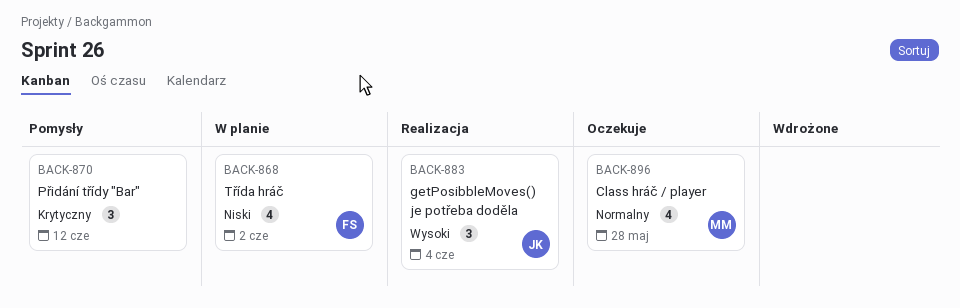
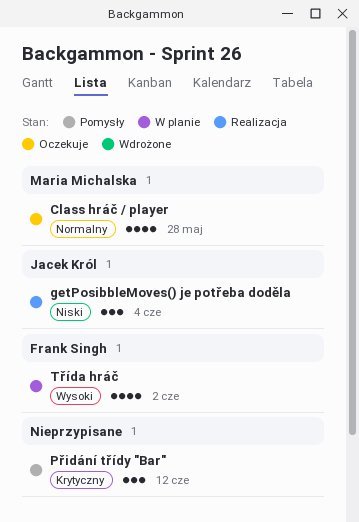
getPosibbleMoves() je potřeba doděla, priority: Wysoki -> Niski
Třída hráč, priority: Niski -> Wysoki

